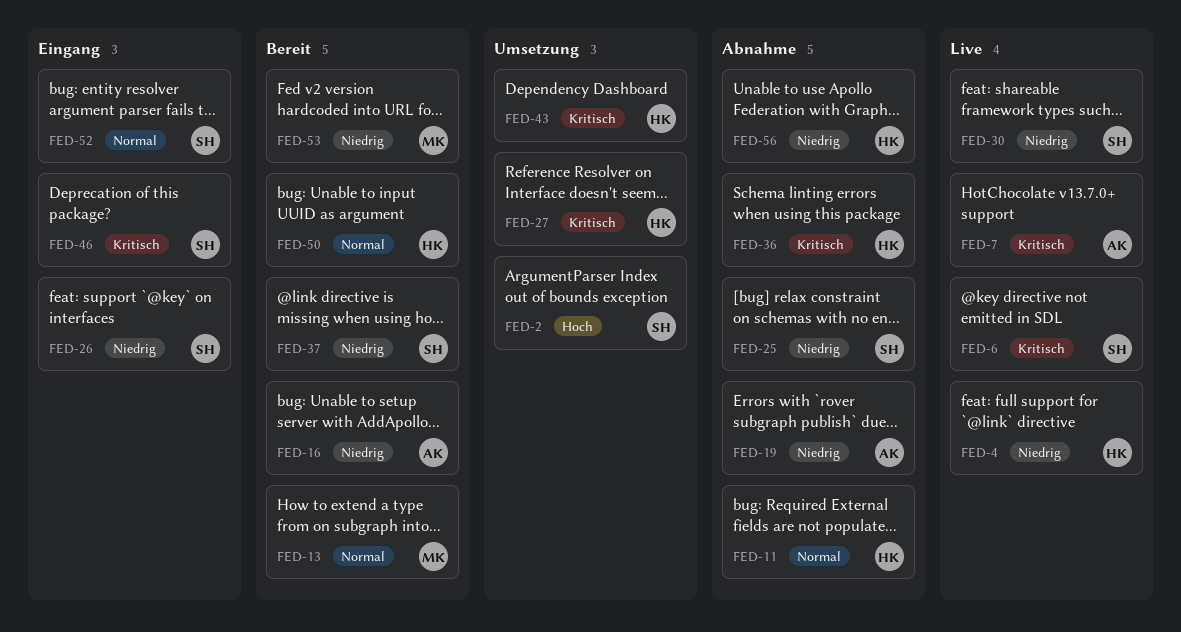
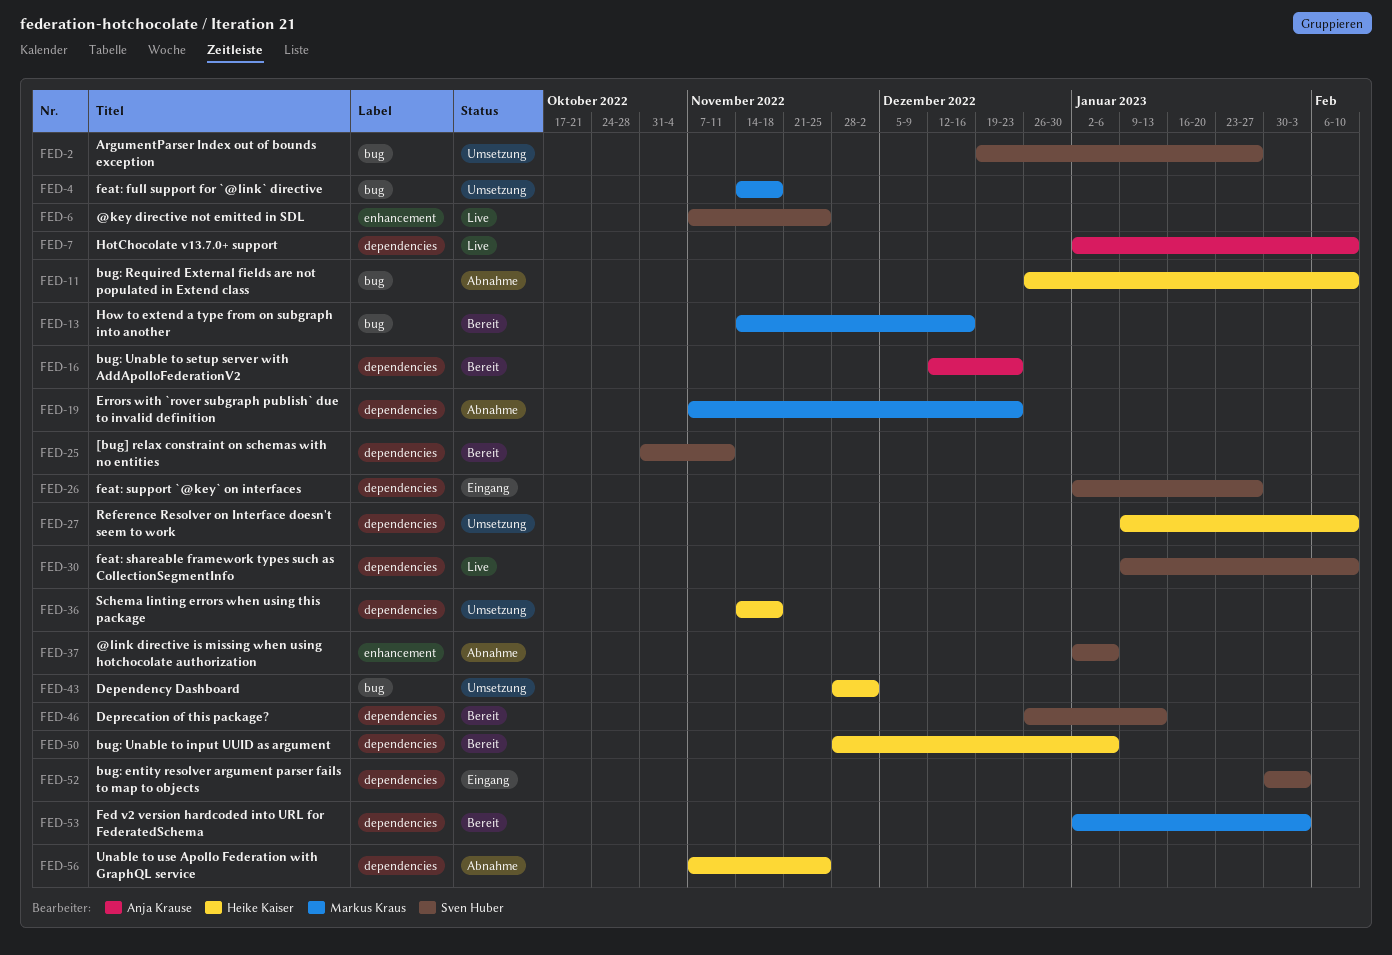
FED-4, status: Live -> Umsetzung
FED-4, owner: Heike Kaiser -> Markus Kraus
FED-19, owner: Anja Krause -> Markus Kraus
FED-25, status: Abnahme -> Bereit
FED-36, status: Abnahme -> Umsetzung
FED-37, status: Bereit -> Abnahme
FED-46, status: Eingang -> Bereit

